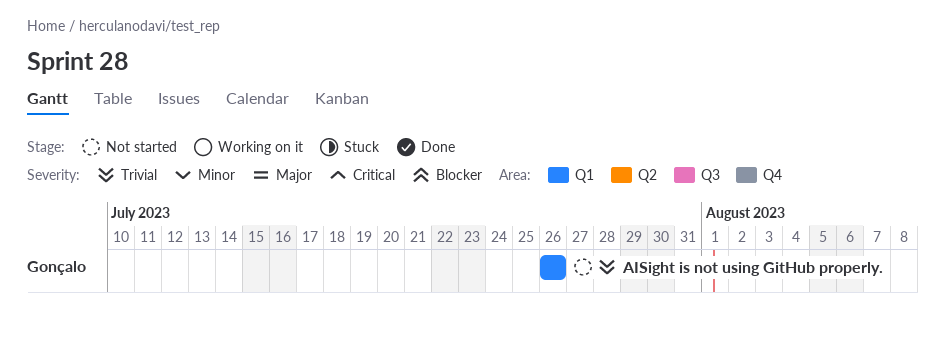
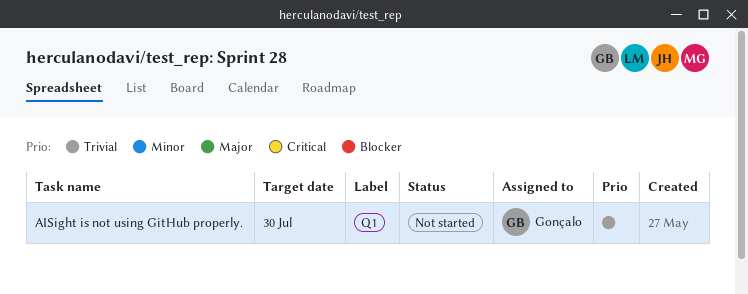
AISight is not using GitHub properly., due: Jul 26 -> Jul 30

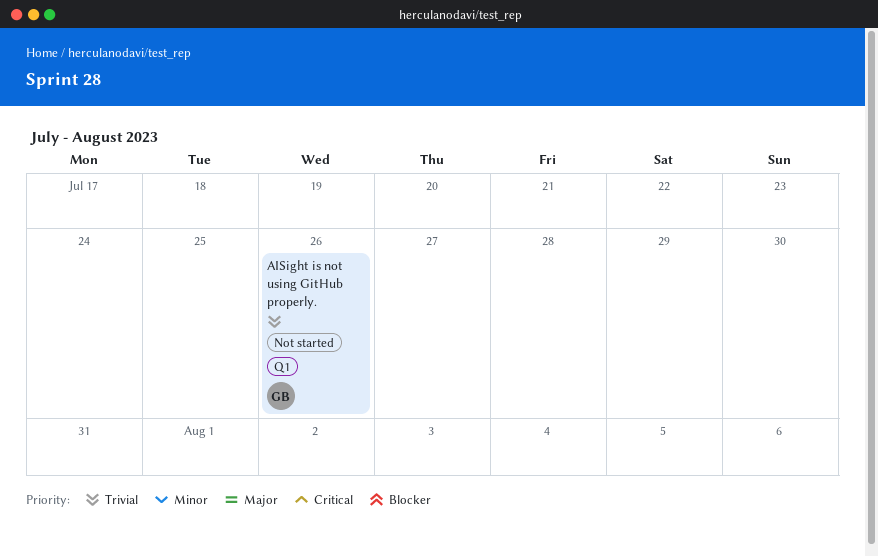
AISight is not using GitHub properly., due: Jul 30 -> Jul 26

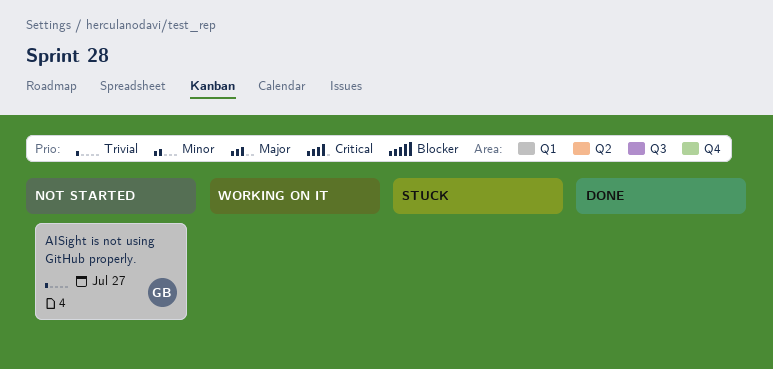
AISight is not using GitHub properly., due: Jul 26 -> Jul 27

